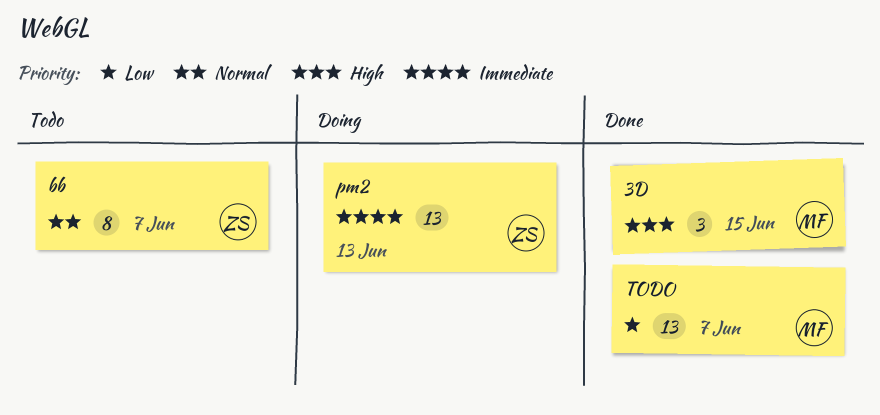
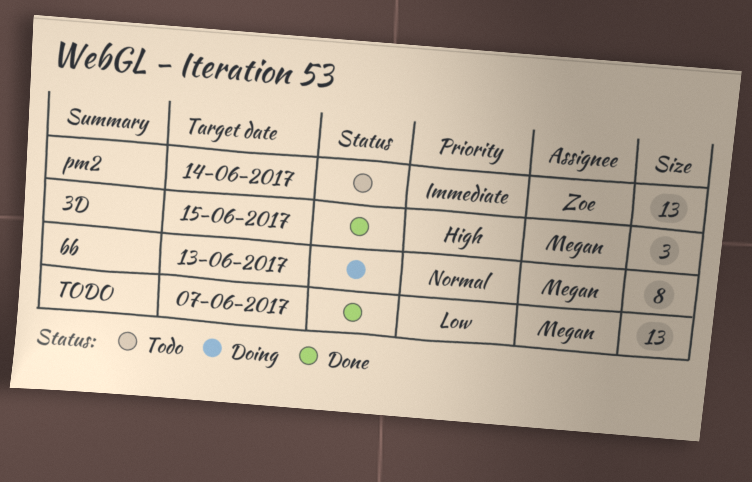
bb, status: Todo -> Doing
bb, owner: Zoe -> Megan
bb, due: Jun 7 -> Jun 13
pm2, status: Doing -> Todo
pm2, due: Jun 13 -> Jun 14

